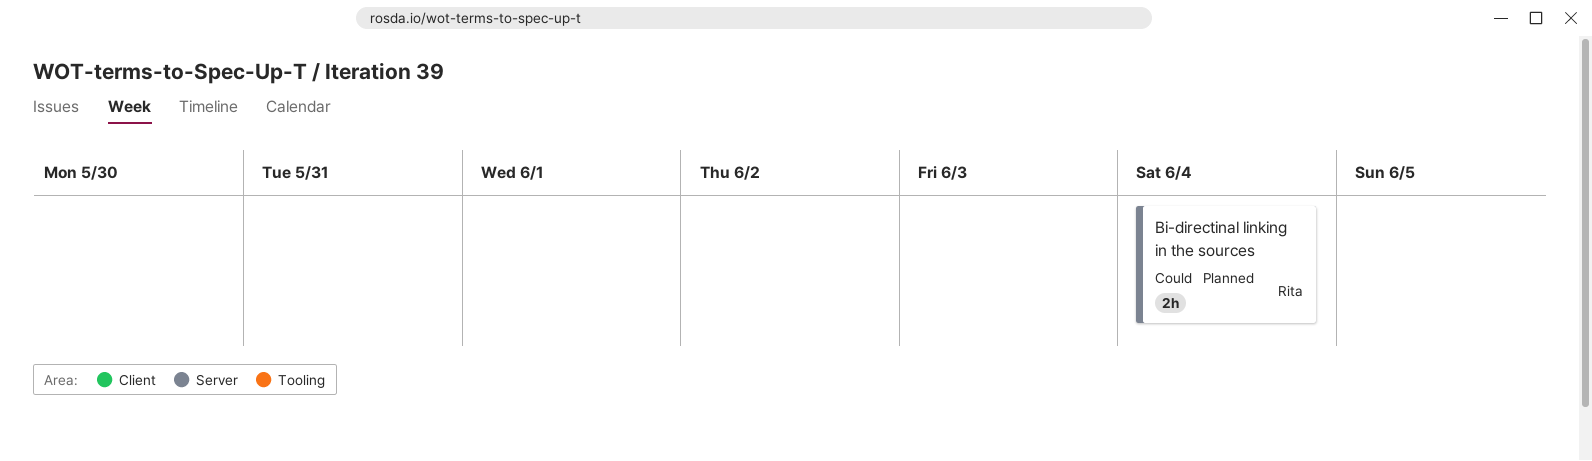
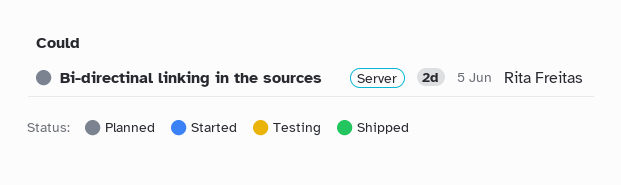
Bi-directinal linking in the sources, estimate: 2h -> 2d
Bi-directinal linking in the sources, due: Jun 4 -> Jun 5

